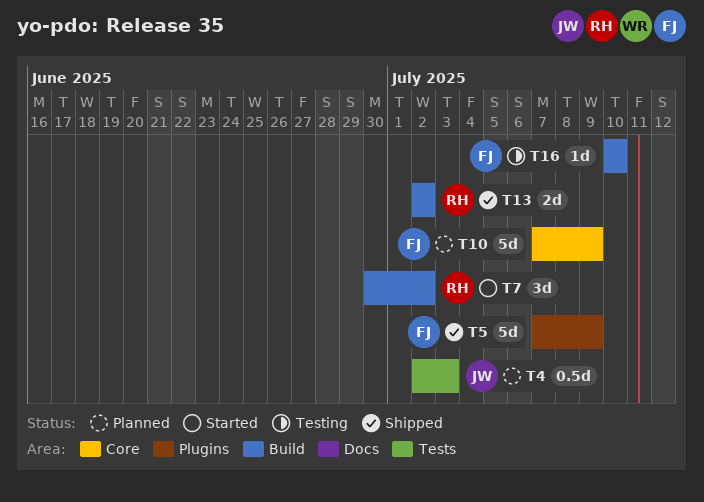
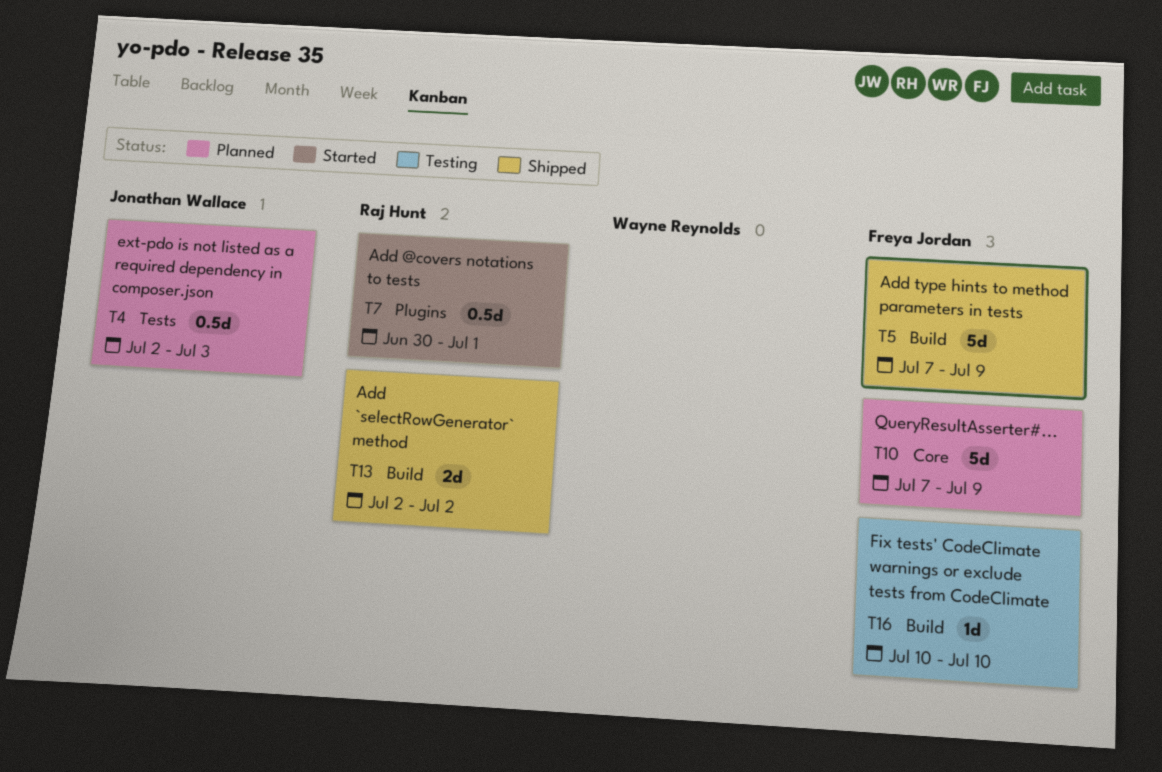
T5, label: Plugins -> Build
T7, label: Build -> Plugins
T7, estimate: 3d -> 0.5d
T7, due: Jul 2 -> Jul 1

